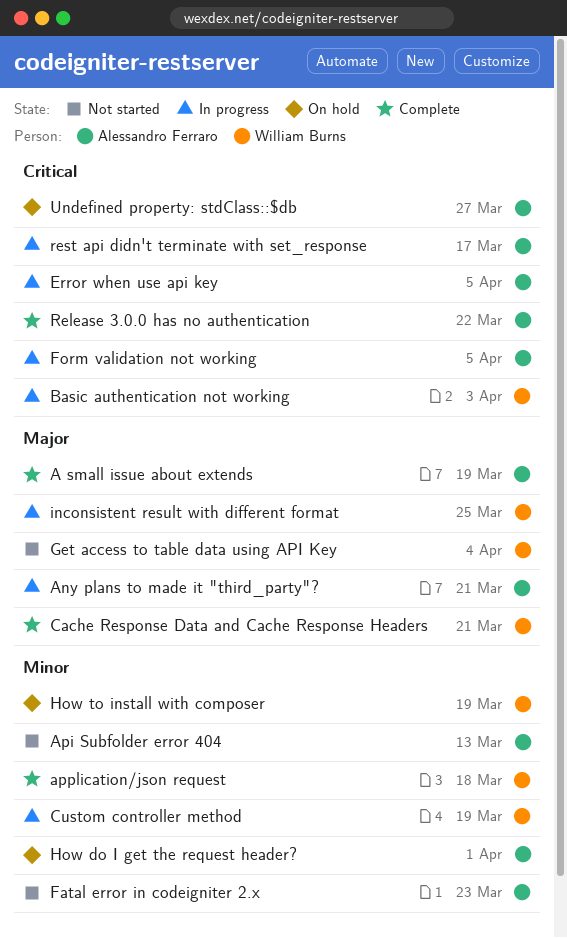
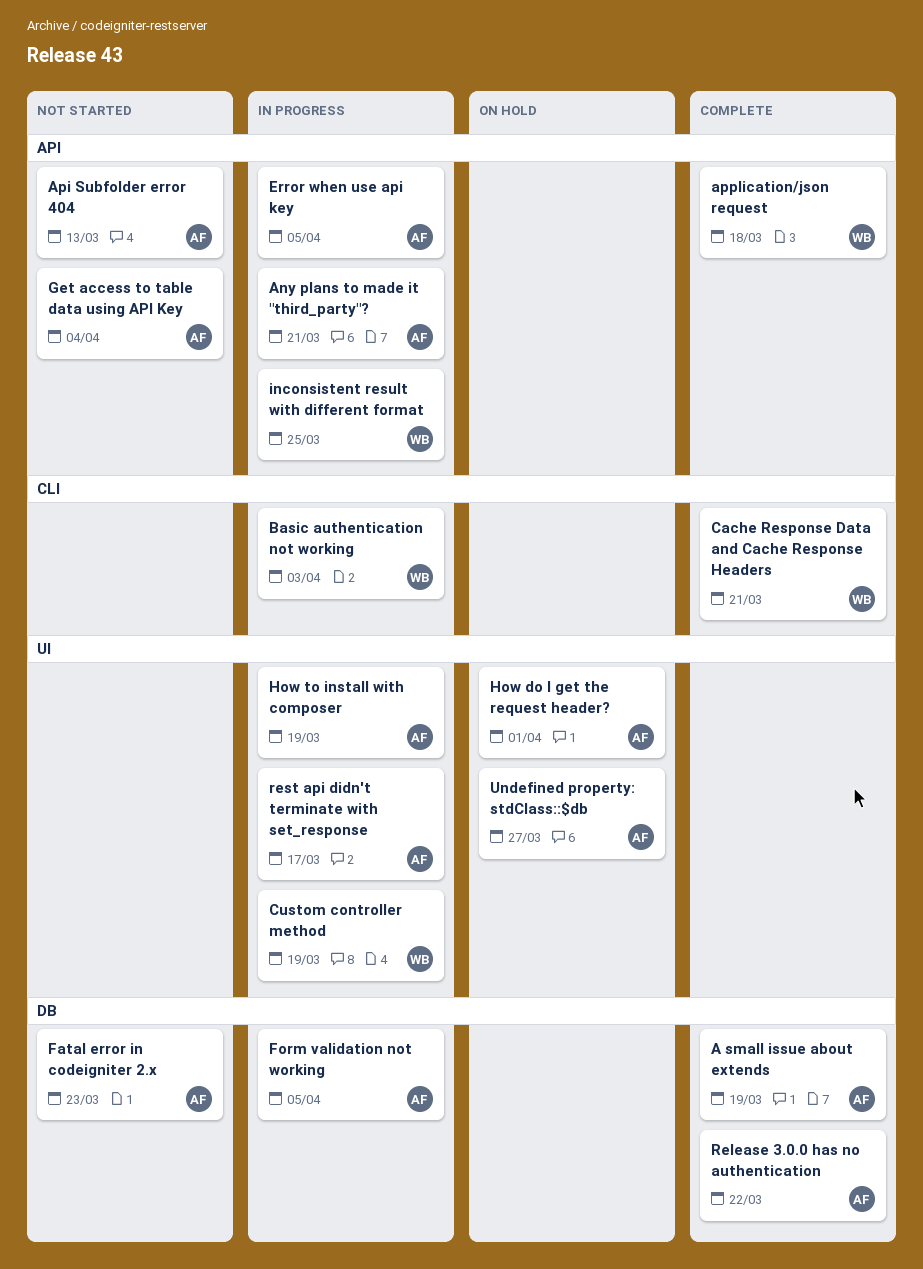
Get access to table data using API Key, owner: William Burns -> Alessandro Ferraro
How to install with composer, status: On hold -> In progress
How to install with composer, owner: William Burns -> Alessandro Ferraro

